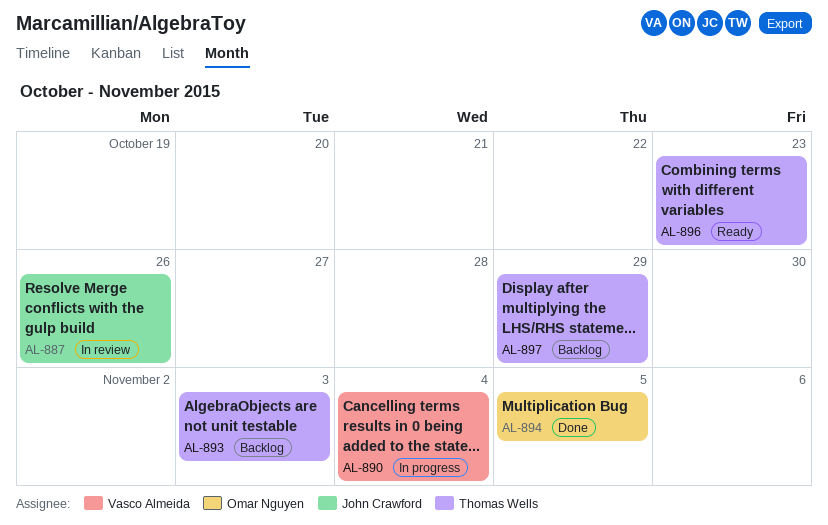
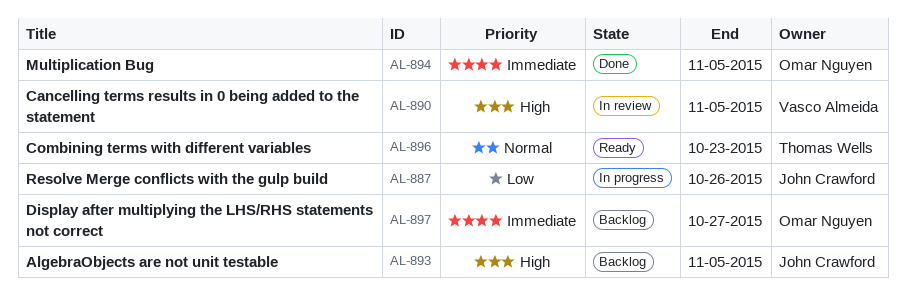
AL-887, status: In review -> In progress
AL-890, status: In progress -> In review
AL-890, due: Nov 4 -> Nov 5
AL-893, owner: Thomas Wells -> John Crawford
AL-893, due: Nov 3 -> Nov 5
AL-897, owner: Thomas Wells -> Omar Nguyen
AL-897, due: Oct 29 -> Oct 27

